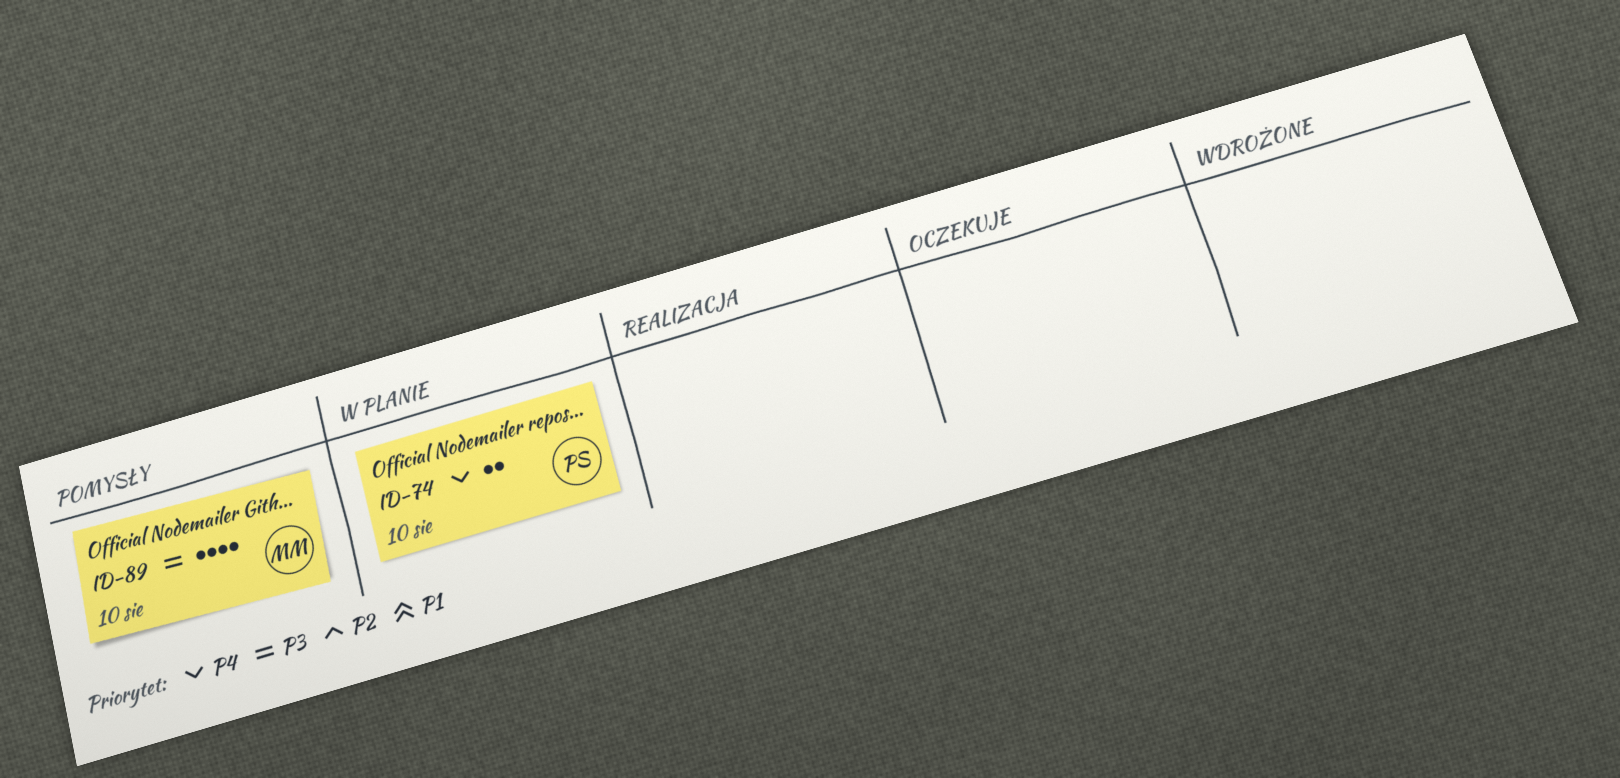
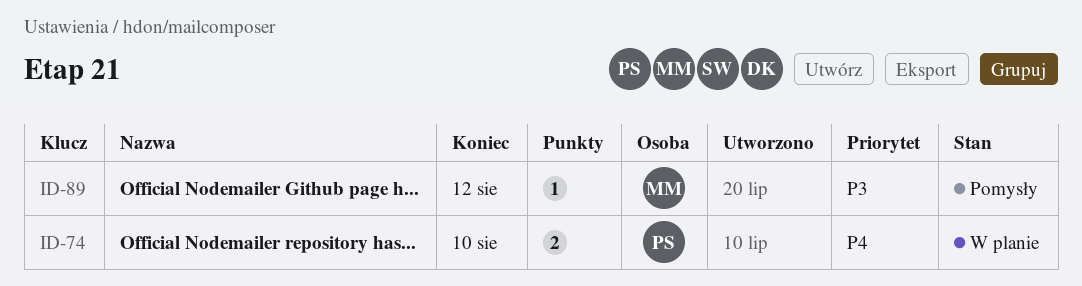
ID-89, estimate: 4 -> 1
ID-89, due: Aug 10 -> Aug 12

